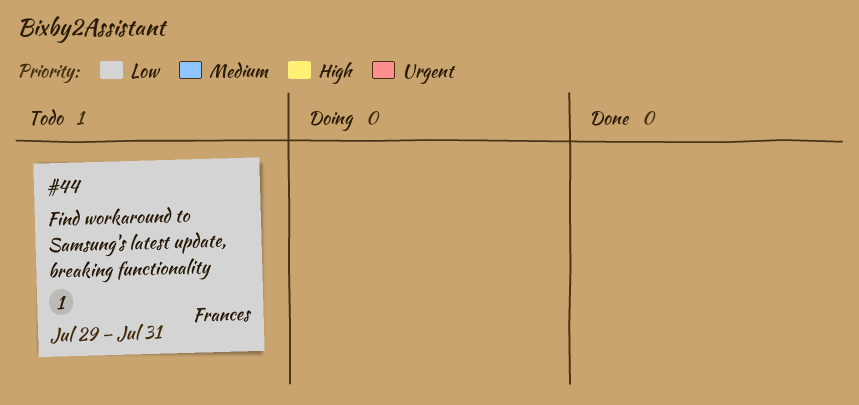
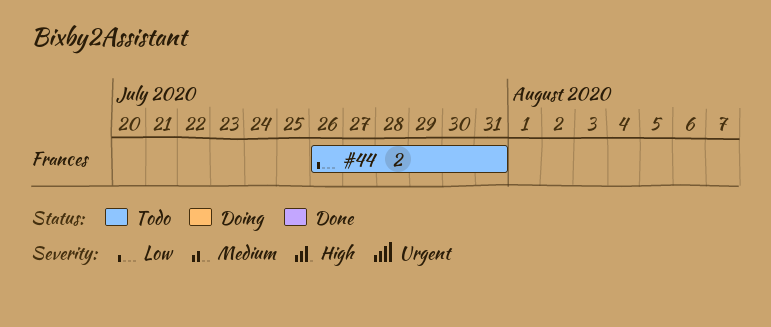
#44, estimate: 1 -> 2
#44, start: Jul 29 -> Jul 26

